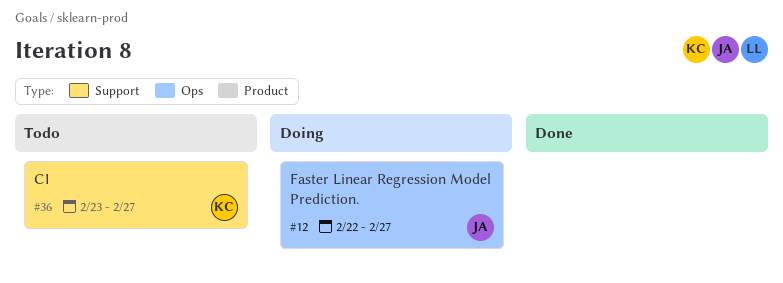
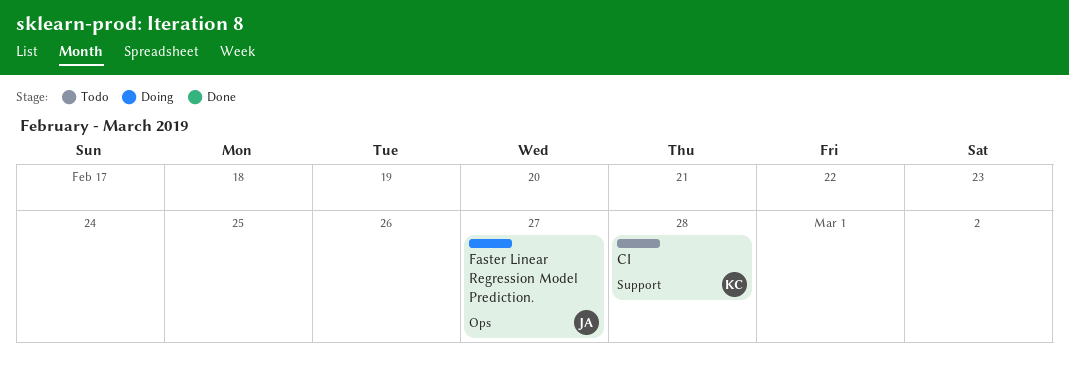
CI, due: Feb 27 -> Feb 28

